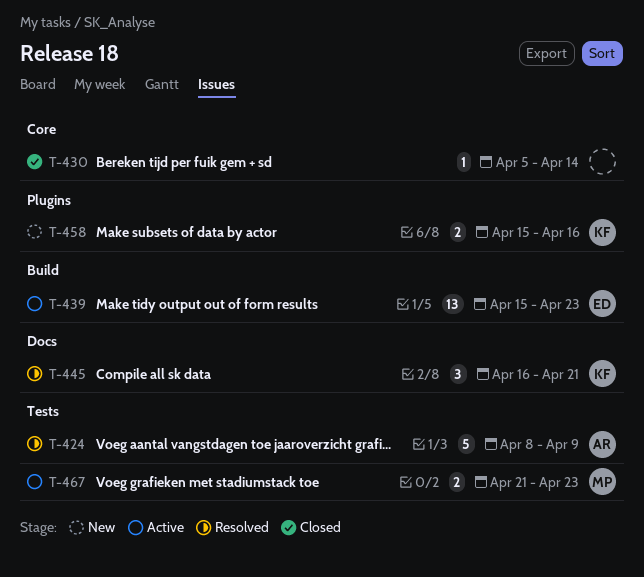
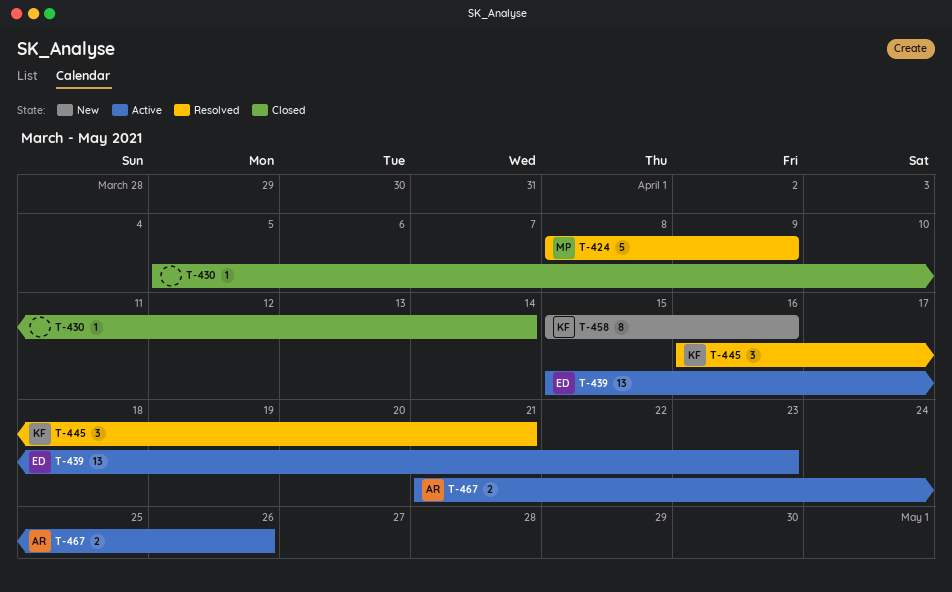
T-424, owner: AR -> MP
T-458, estimate: 2 -> 8
T-467, owner: MP -> AR
T-467, due: Apr 23 -> Apr 26

